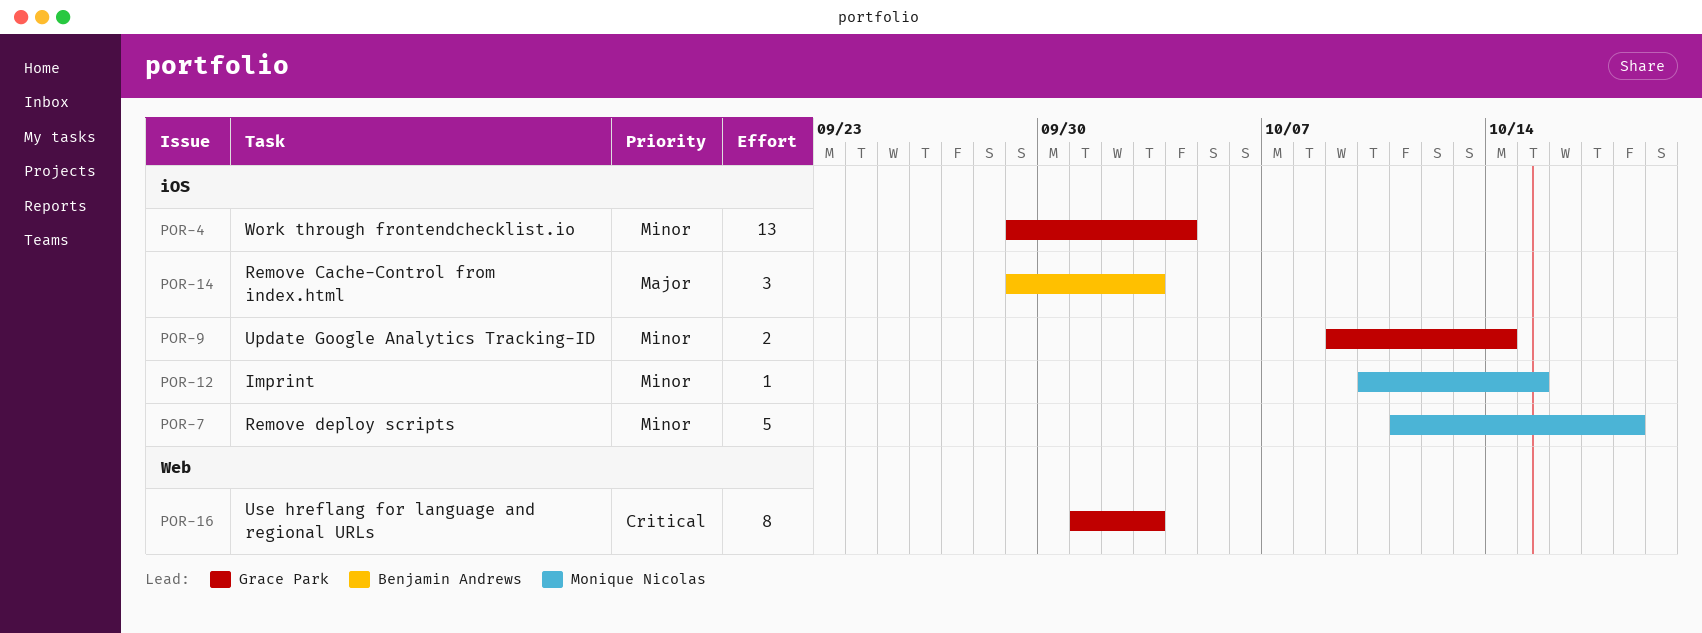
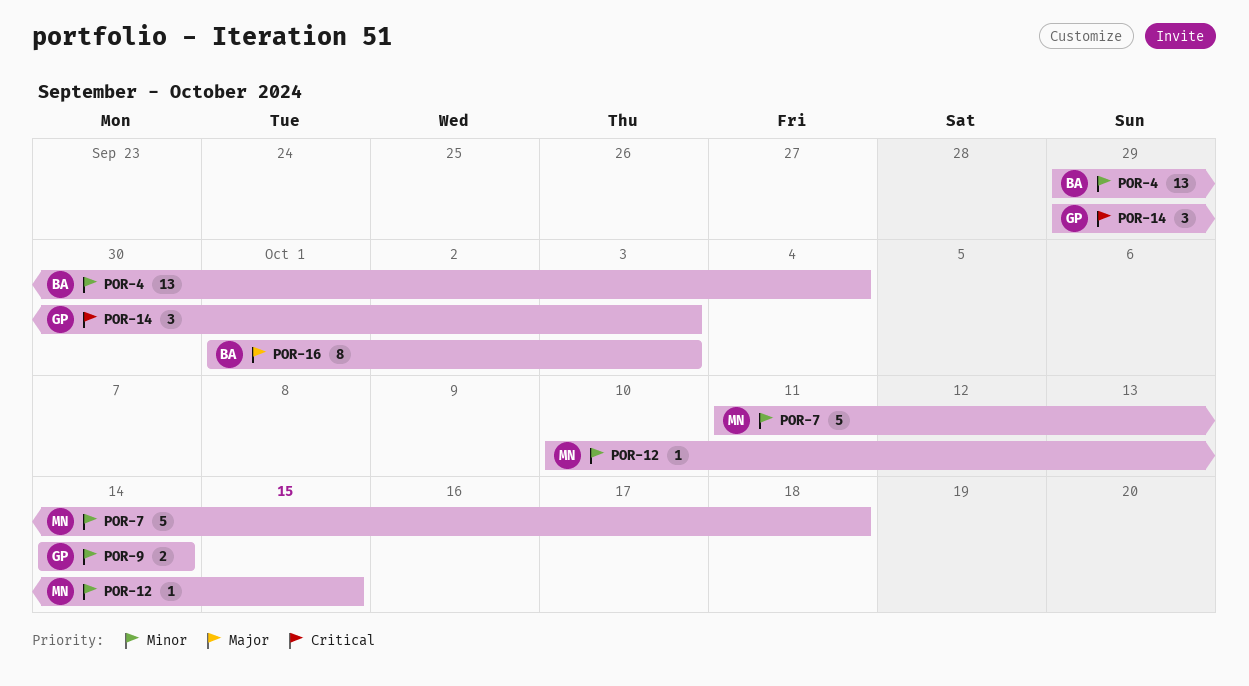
POR-4, owner: Grace Park -> Benjamin Andrews
POR-9, start: Oct 9 -> Oct 14
POR-14, owner: Benjamin Andrews -> Grace Park
POR-14, priority: Major -> Critical
POR-16, owner: Grace Park -> Benjamin Andrews
POR-16, priority: Critical -> Major

